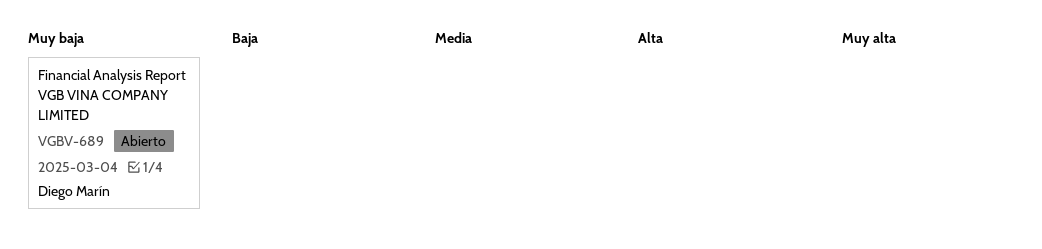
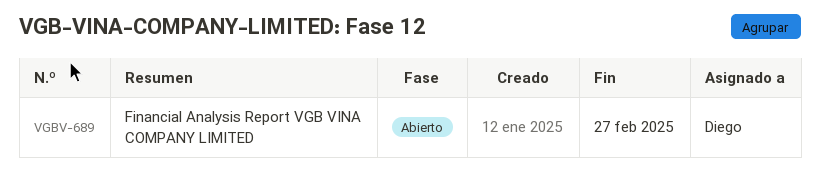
VGBV-689, due: Mar 4 -> Feb 27

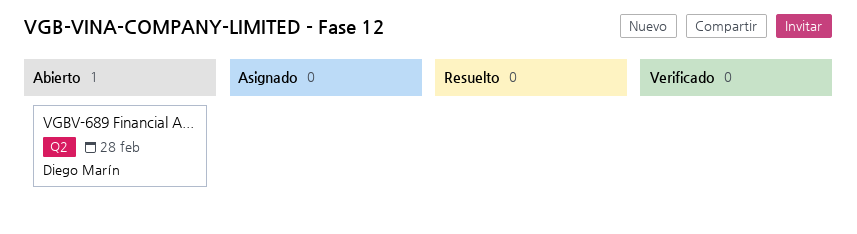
VGBV-689, due: Feb 27 -> Feb 28

